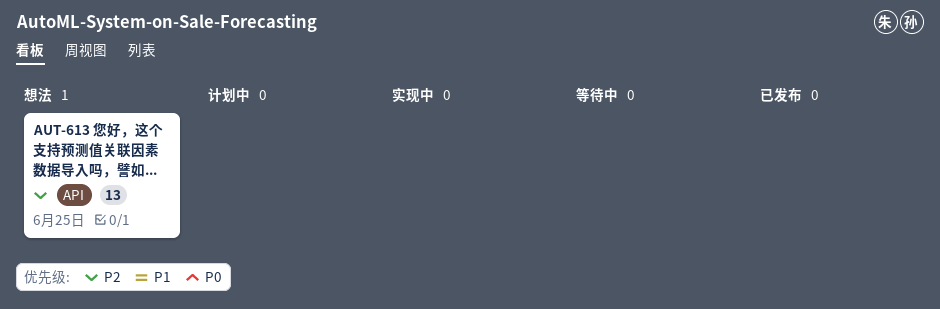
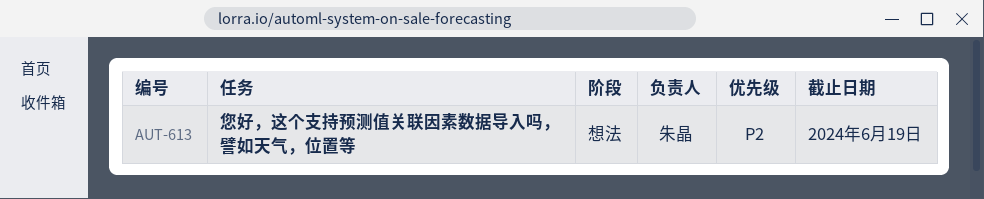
AUT-613, due: Jun 25 -> Jun 19

